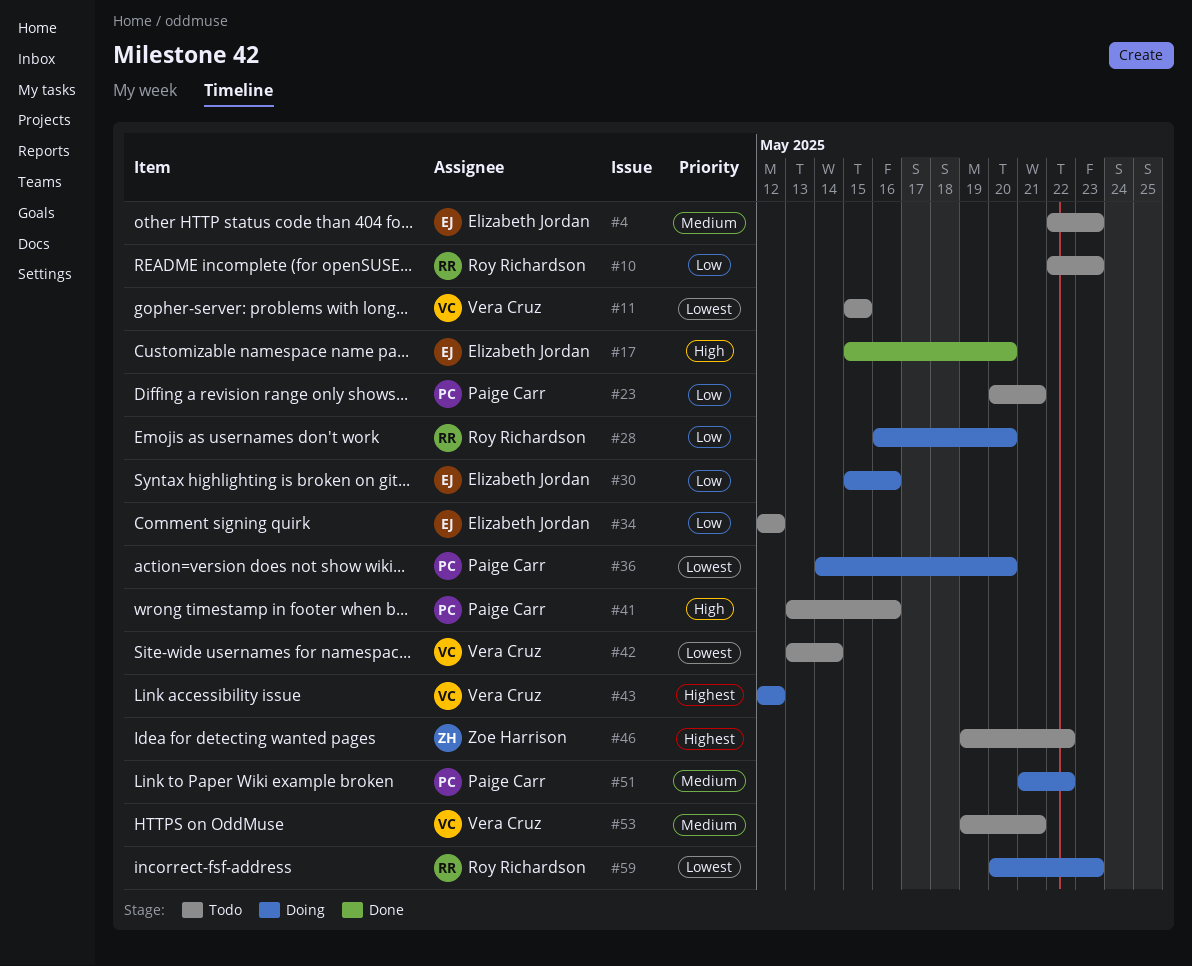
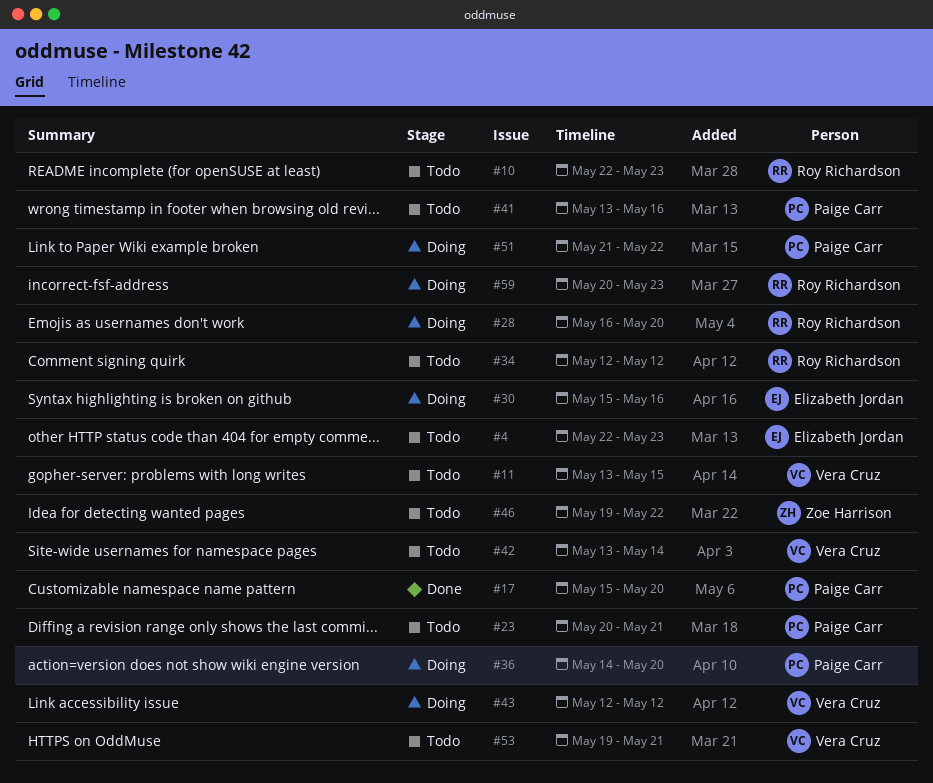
#11, start: May 15 -> May 13
#17, owner: Elizabeth Jordan -> Paige Carr
#34, owner: Elizabeth Jordan -> Roy Richardson

